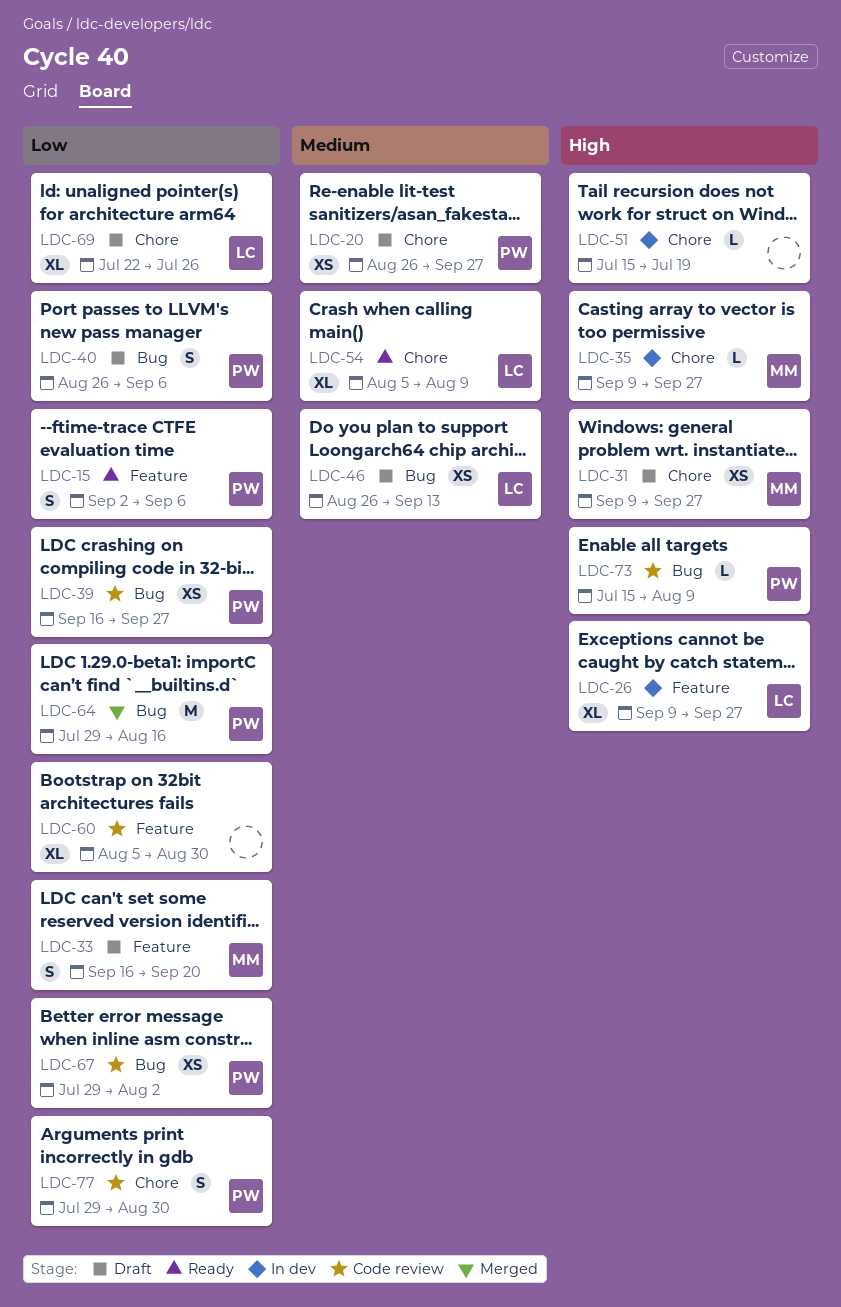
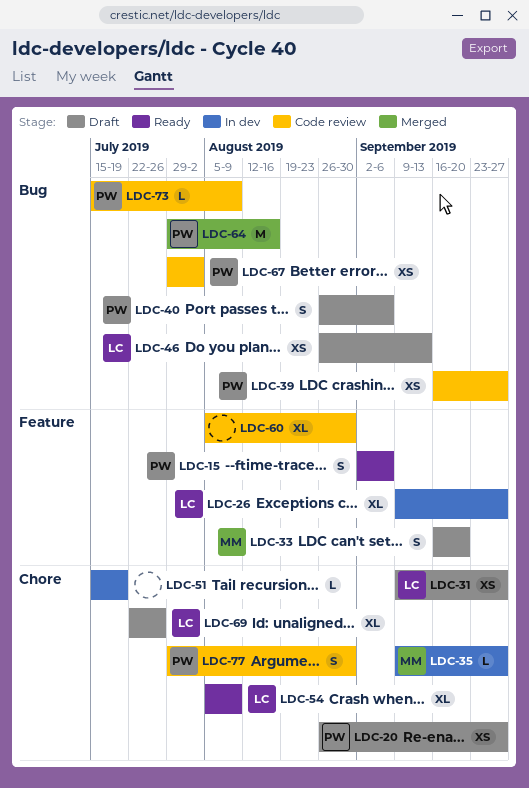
LDC-31, owner: MM -> LC

